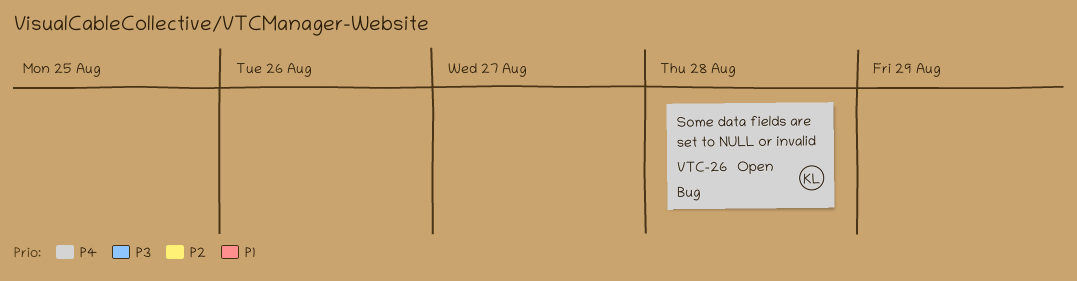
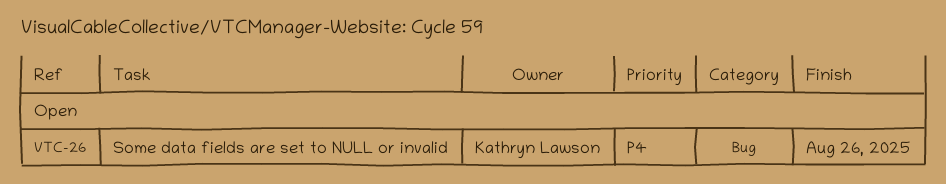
VTC-26, due: Aug 28 -> Aug 26

